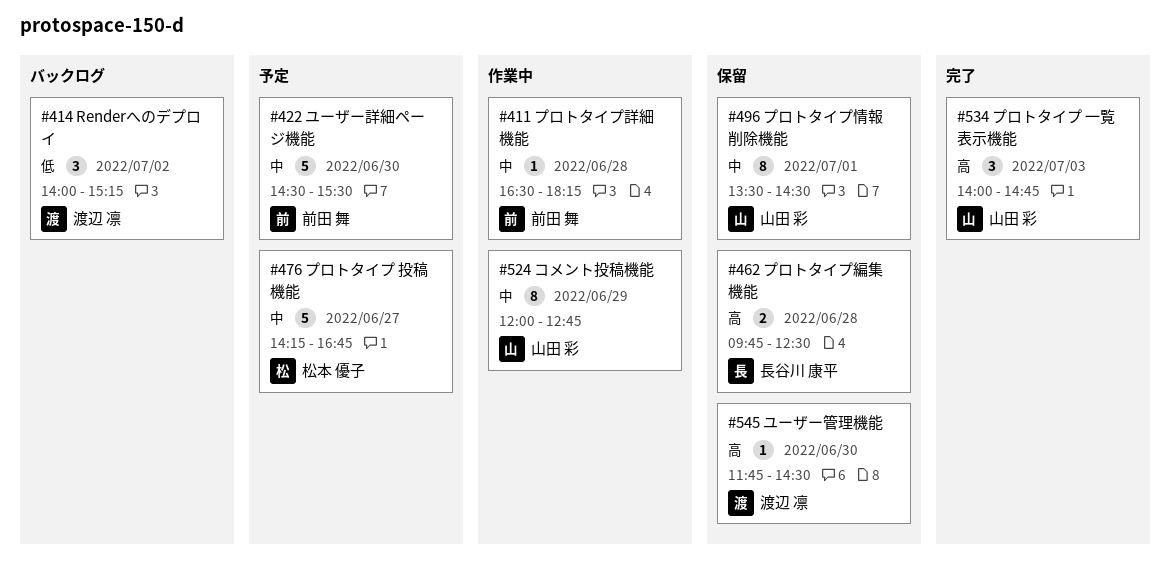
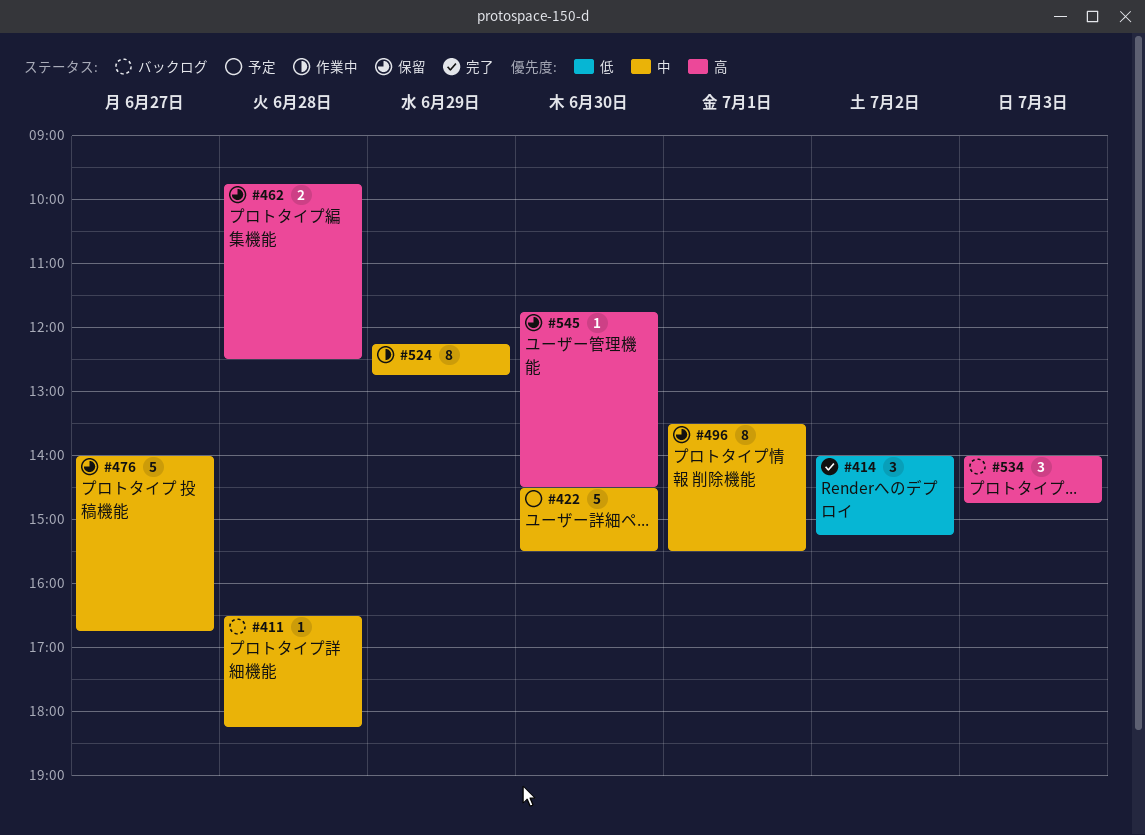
#411, status: 作業中 -> バックログ
#414, status: バックログ -> 完了
#476, status: 予定 -> 保留
#476, begins: 14:15 -> 14:00
#496, ends: 14:30 -> 15:30
#524, begins: 12:00 -> 12:15
#534, status: 完了 -> バックログ

